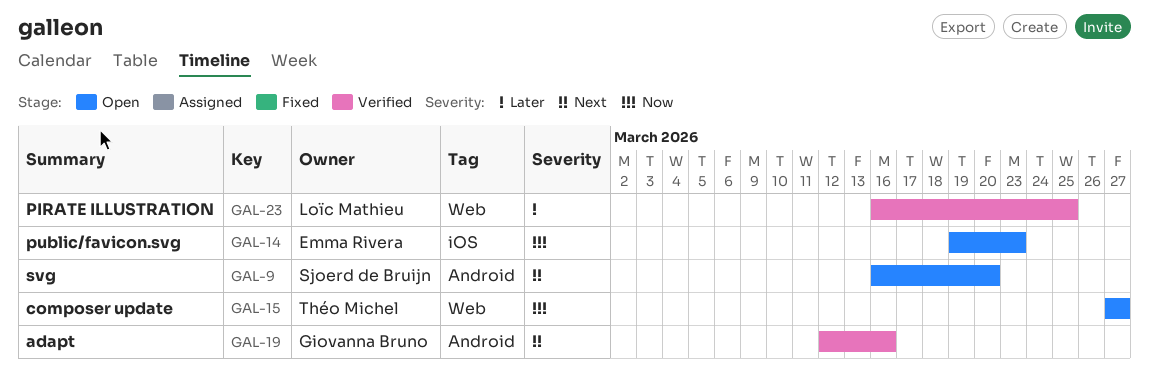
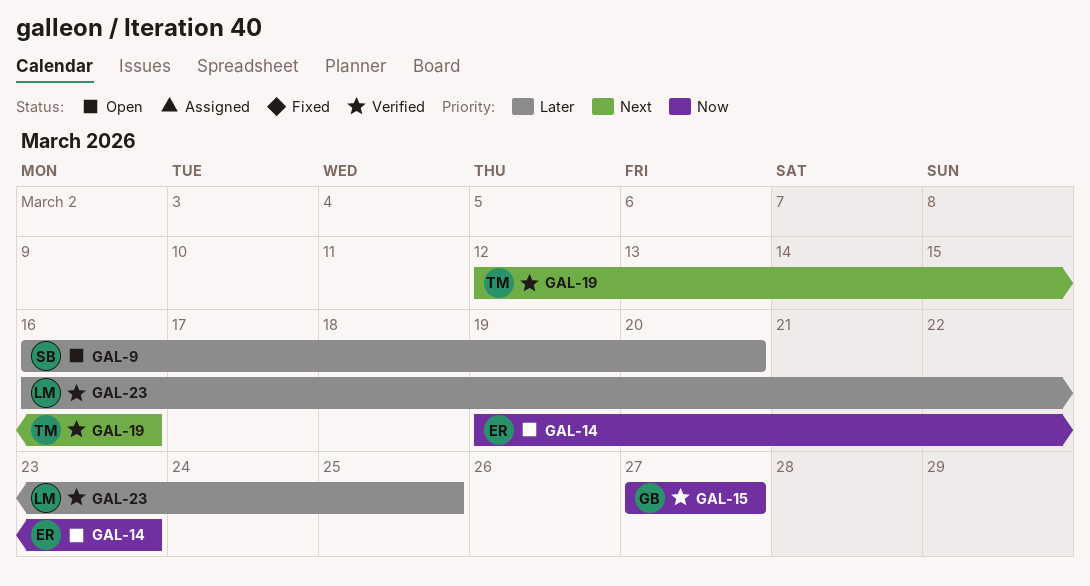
GAL-9, priority: Next -> Later
GAL-15, status: Open -> Verified
GAL-15, owner: Théo Michel -> Giovanna Bruno
GAL-19, owner: Giovanna Bruno -> Théo Michel

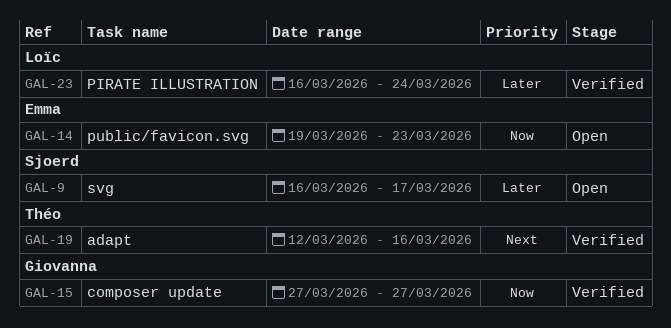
GAL-9, due: Mar 20 -> Mar 17
GAL-23, due: Mar 25 -> Mar 24

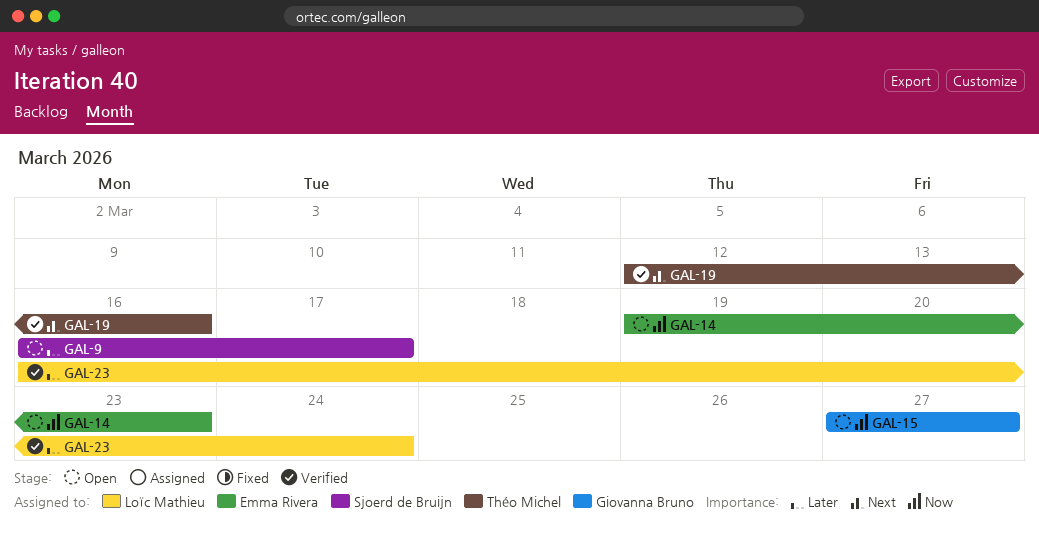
GAL-15, status: Verified -> Open

